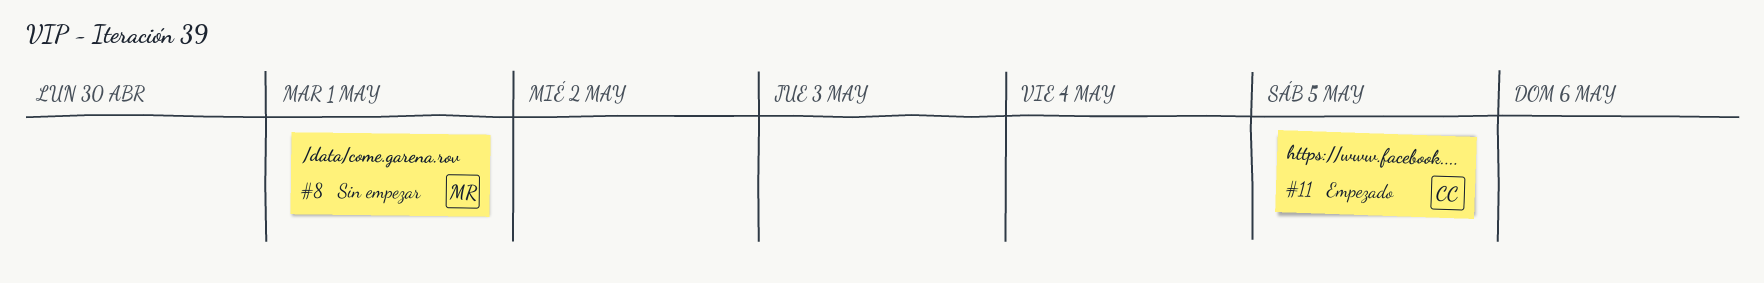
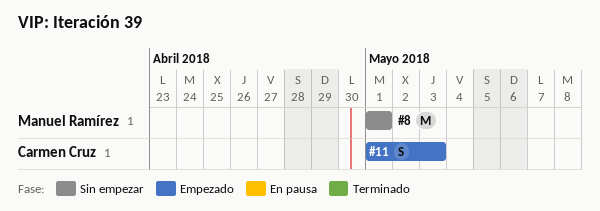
#11, due: May 5 -> May 3

